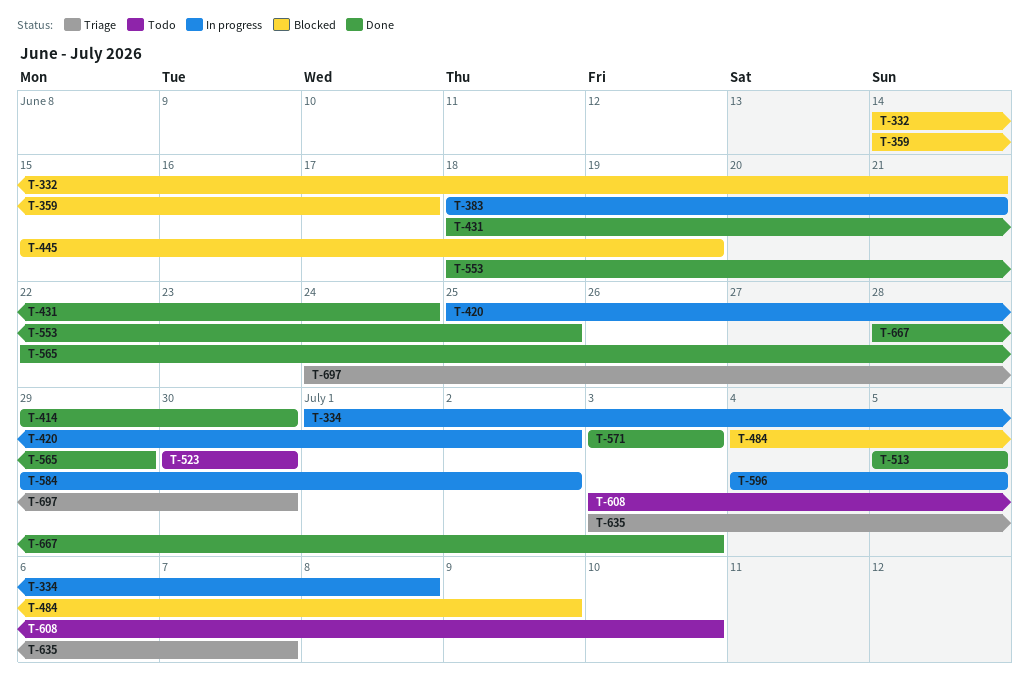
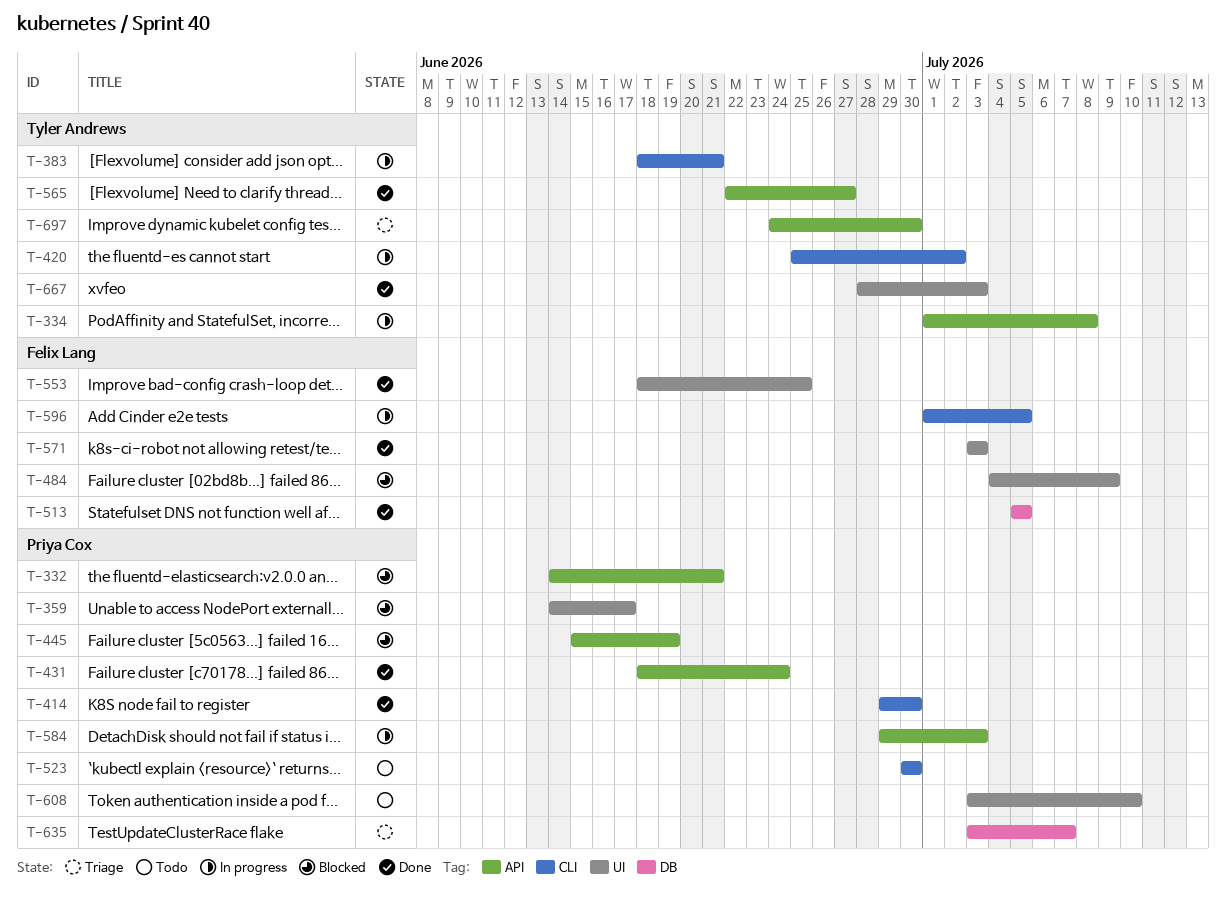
T-565, due: Jun 29 -> Jun 27
T-584, due: Jul 2 -> Jul 3
T-596, start: Jul 4 -> Jul 1

